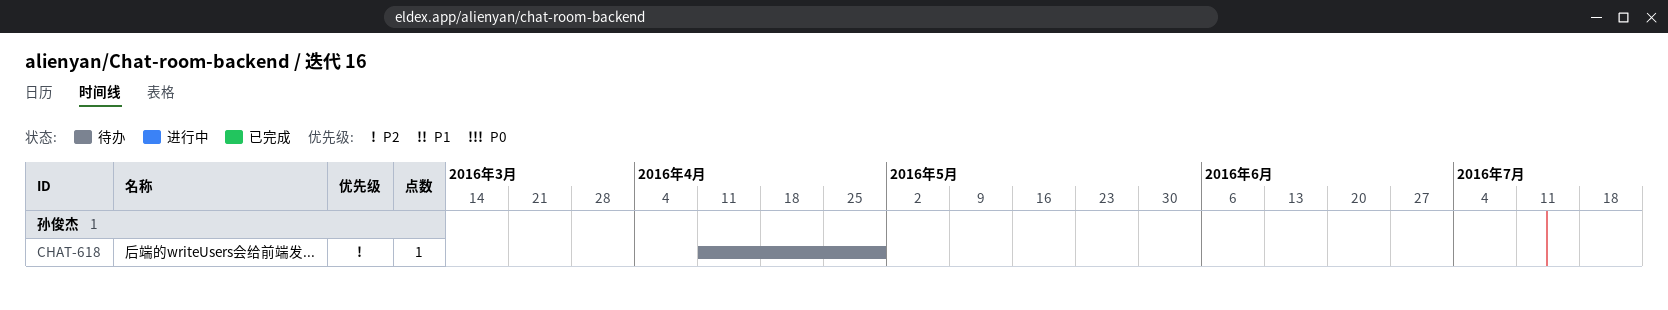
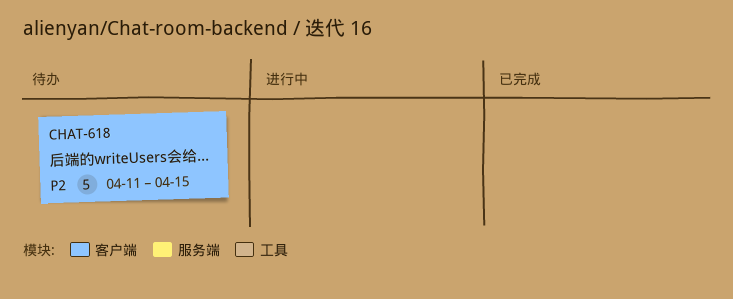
CHAT-618, estimate: 1 -> 5
CHAT-618, due: Apr 29 -> Apr 15

